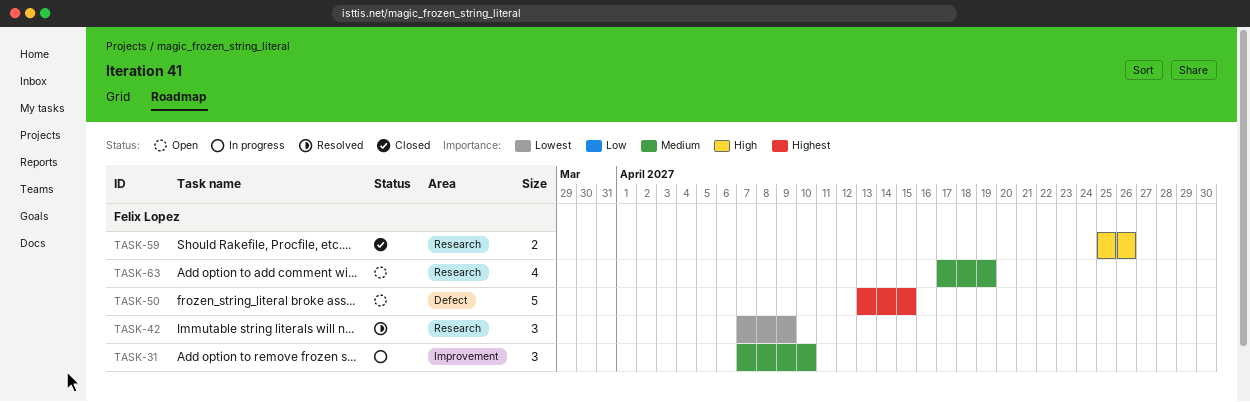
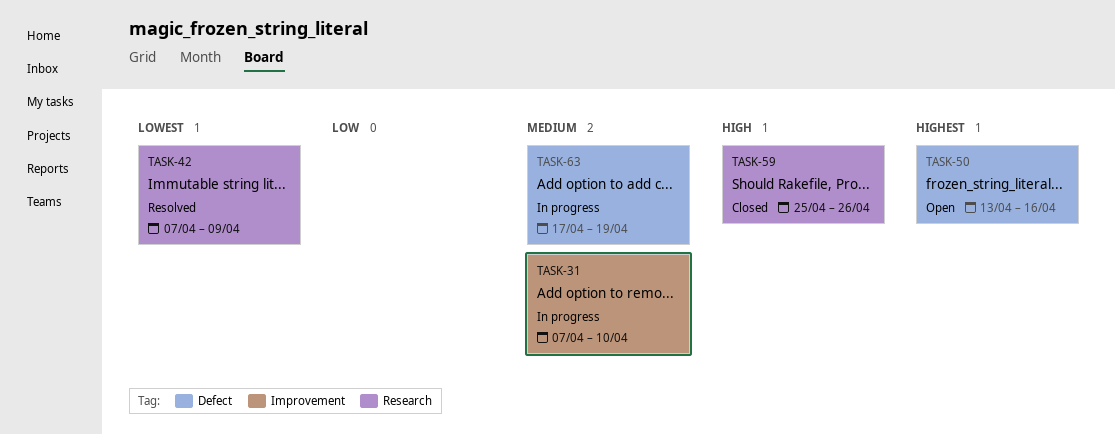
TASK-50, due: Apr 15 -> Apr 16
TASK-63, status: Open -> In progress
TASK-63, label: Research -> Defect

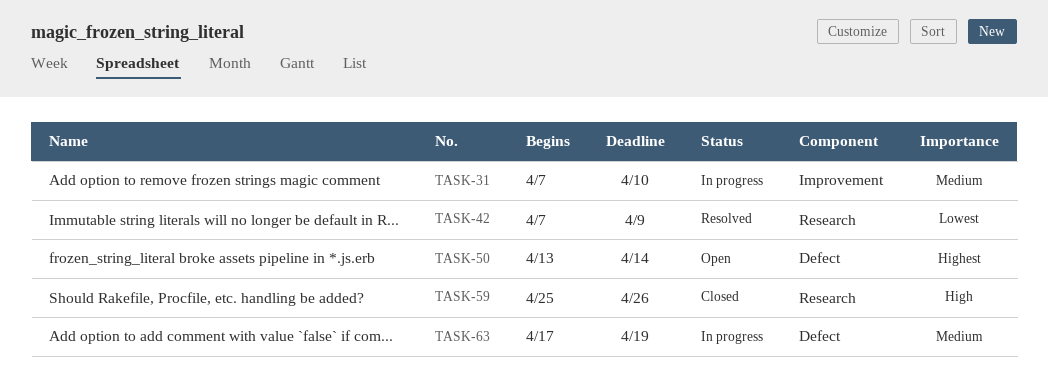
TASK-50, due: Apr 16 -> Apr 14

